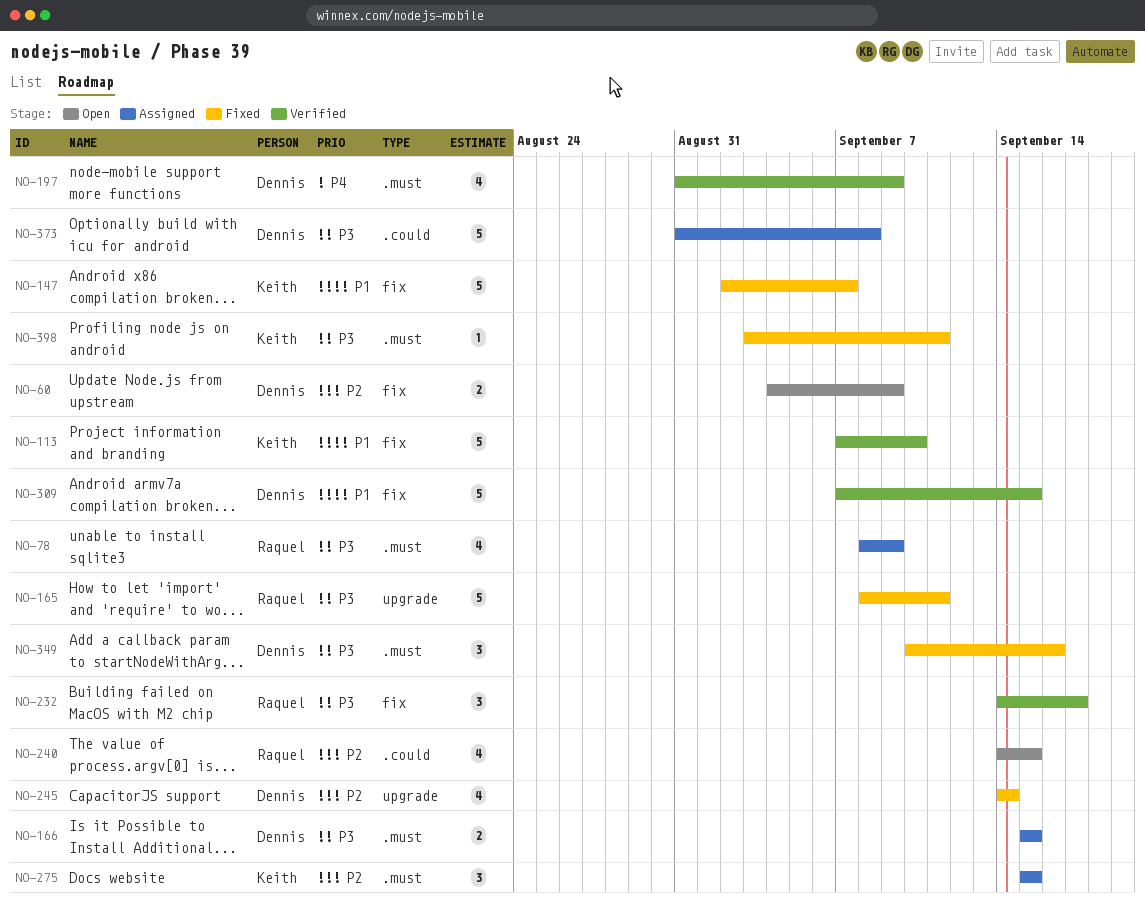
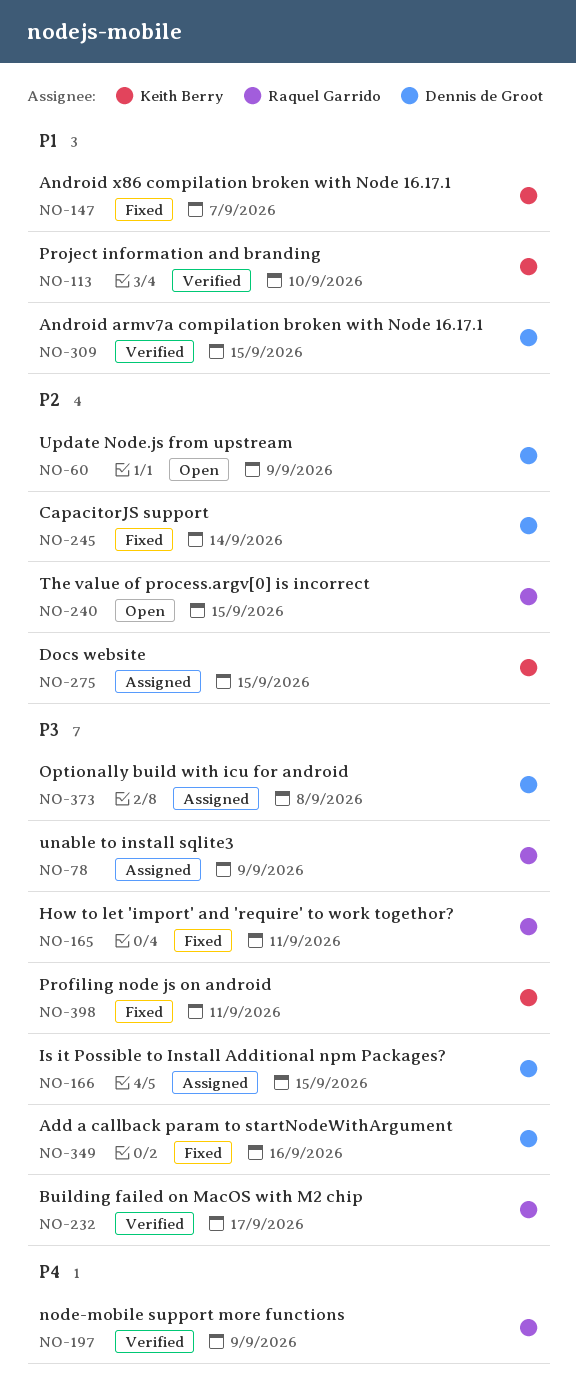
NO-197, owner: Dennis de Groot -> Raquel Garrido

